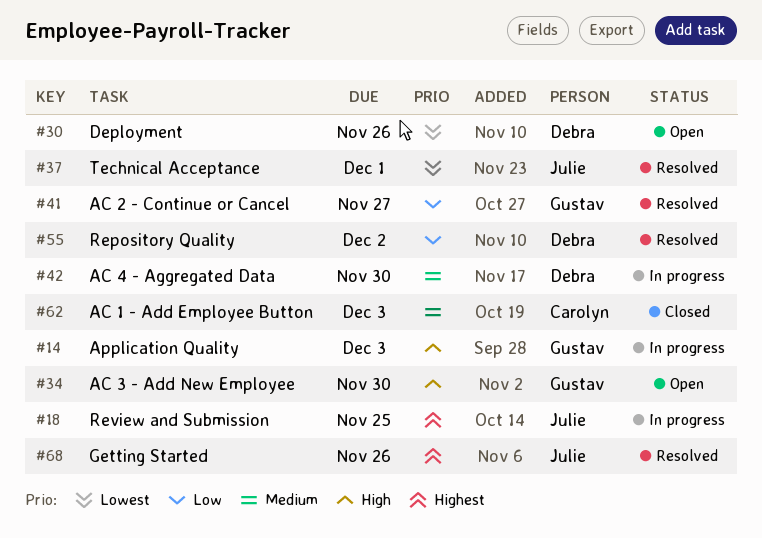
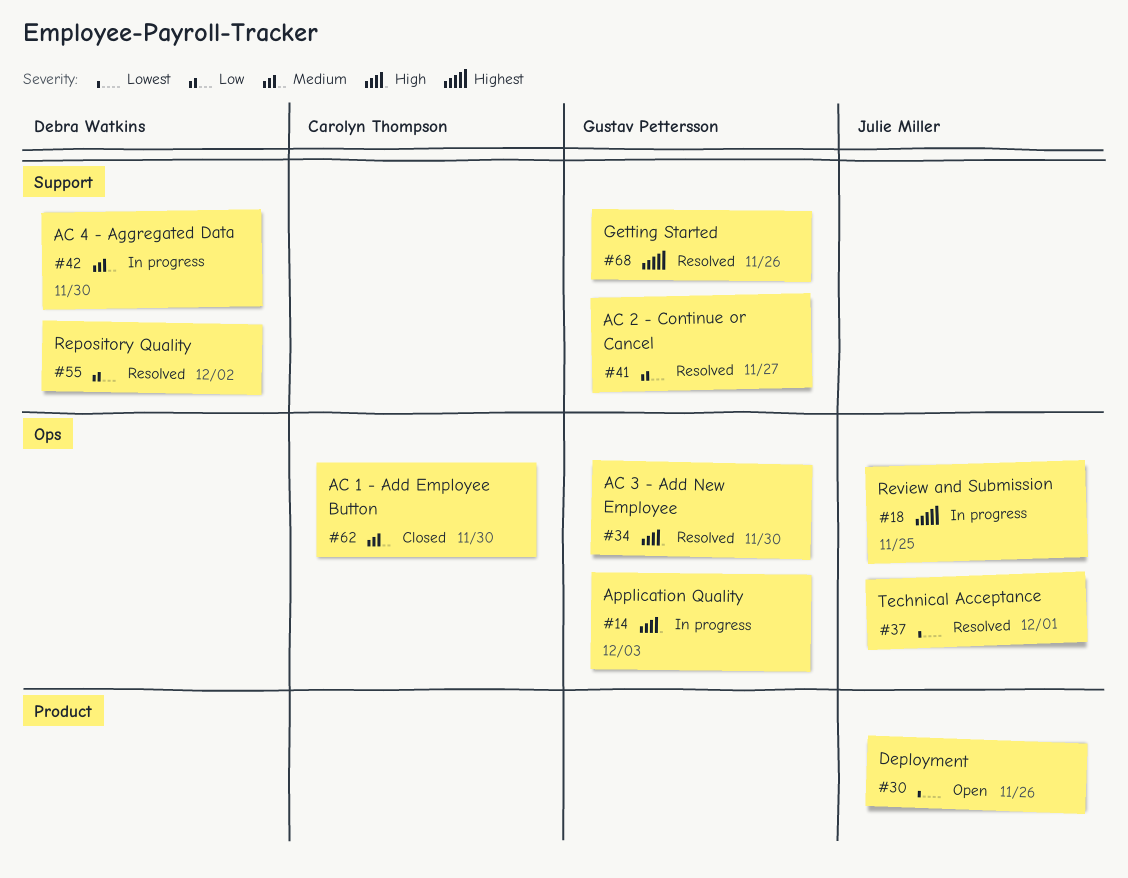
#30, owner: Debra Watkins -> Julie Miller
#34, status: Open -> Resolved
#62, due: Dec 3 -> Nov 30
#68, owner: Julie Miller -> Gustav Pettersson

